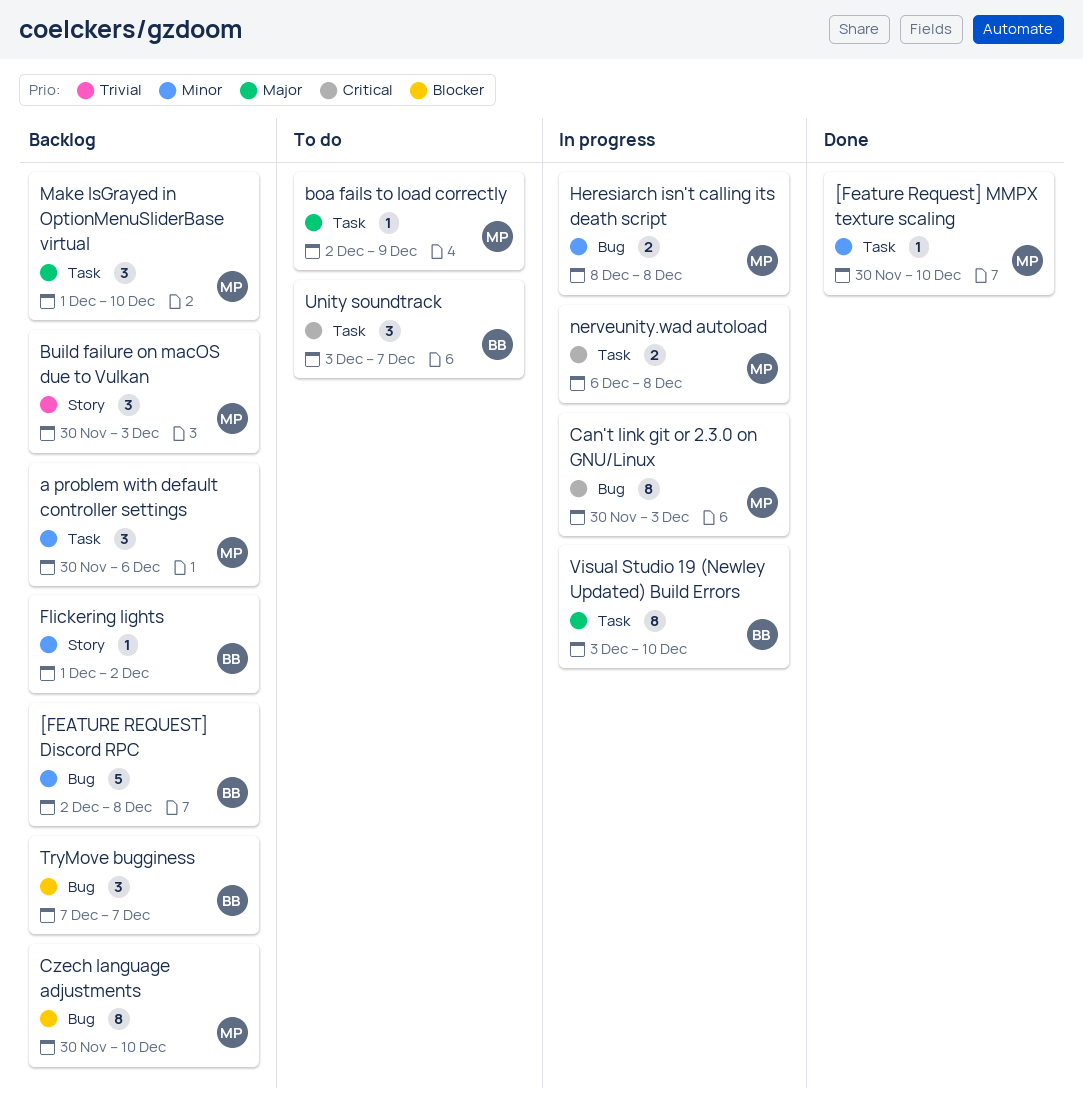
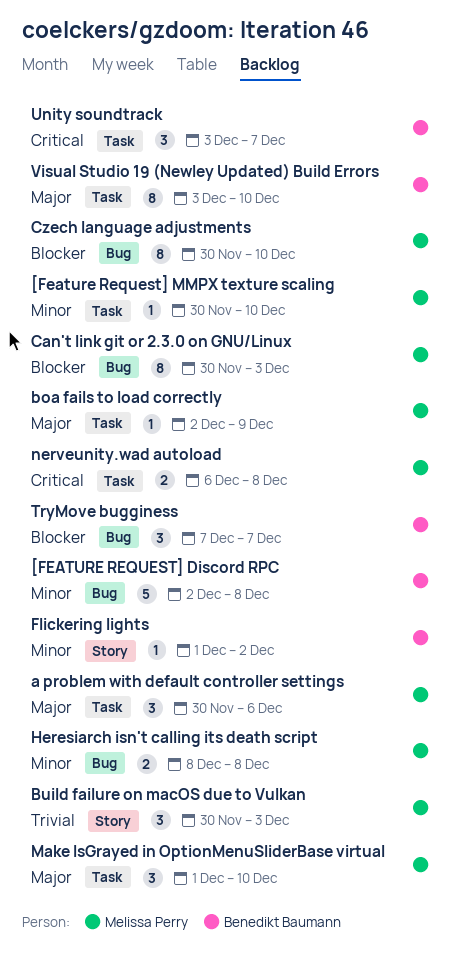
a problem with default controller settings, priority: Minor -> Major
Can't link git or 2.3.0 on GNU/Linux, priority: Critical -> Blocker

